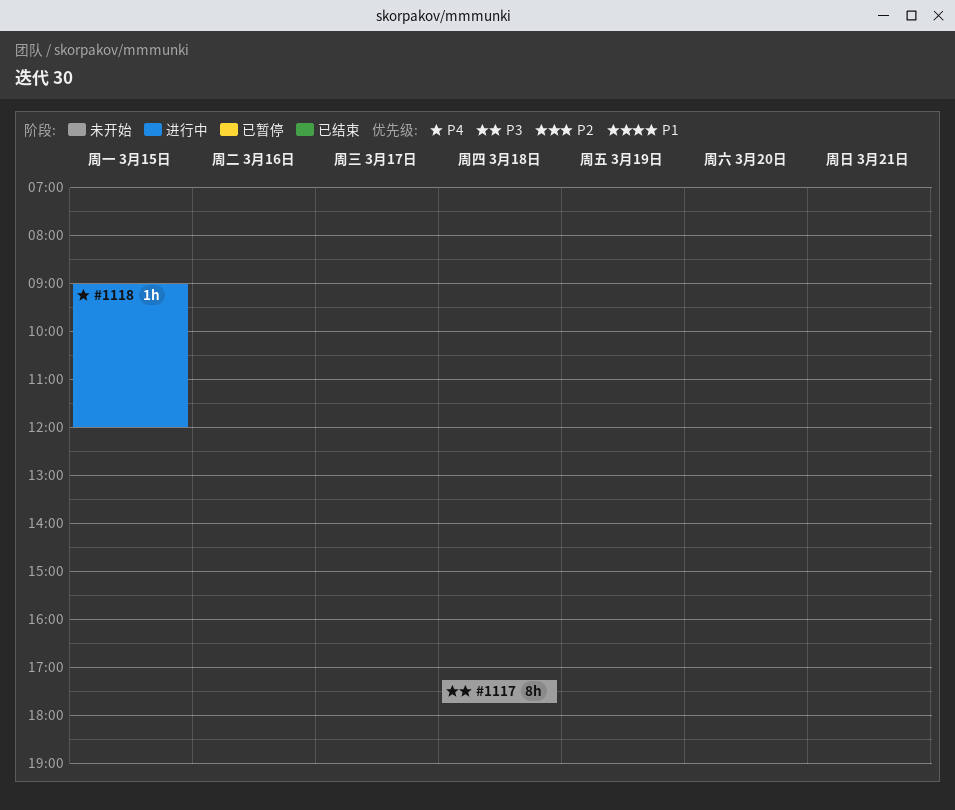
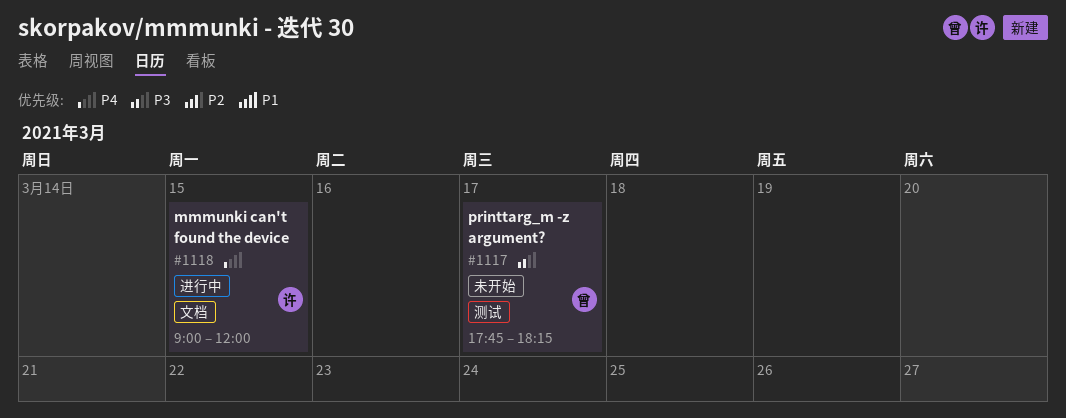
#1117, day: Mar 18 -> Mar 17
#1117, begins: 17:15 -> 17:45
#1117, ends: 17:45 -> 18:15

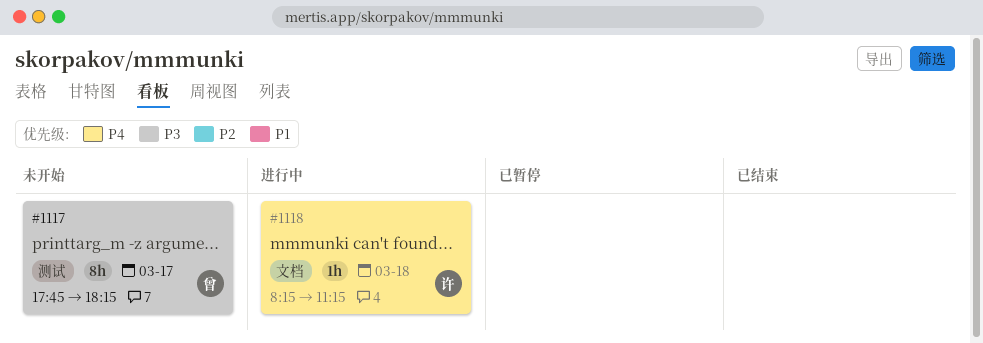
#1118, day: Mar 15 -> Mar 18
#1118, begins: 09:00 -> 08:15
#1118, ends: 12:00 -> 11:15

